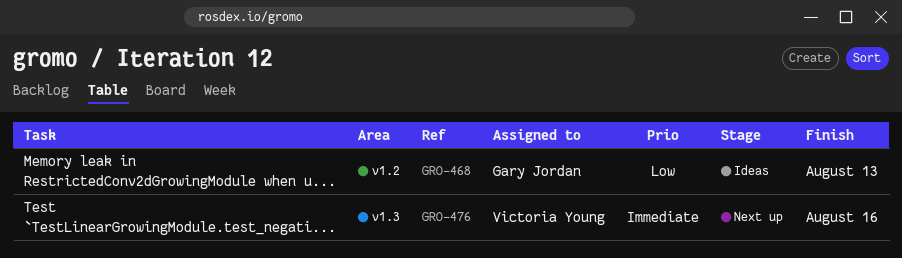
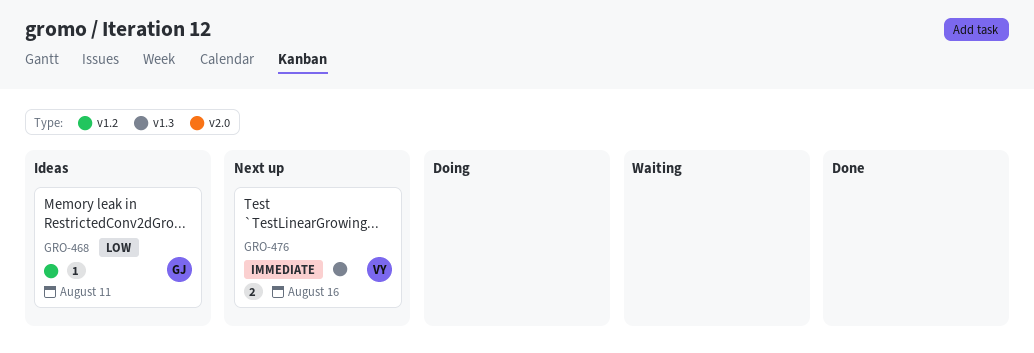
GRO-468, due: Aug 13 -> Aug 11

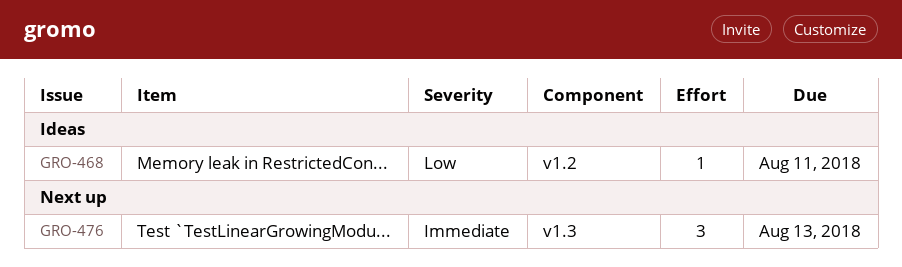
GRO-476, estimate: 2 -> 3
GRO-476, due: Aug 16 -> Aug 13

